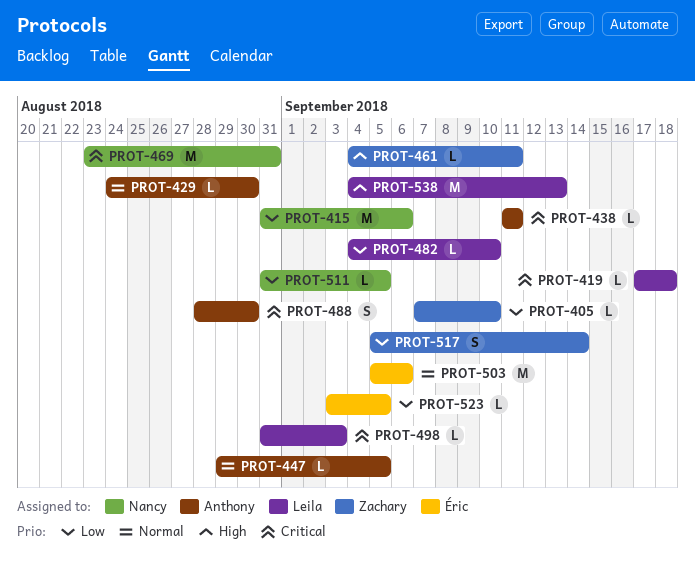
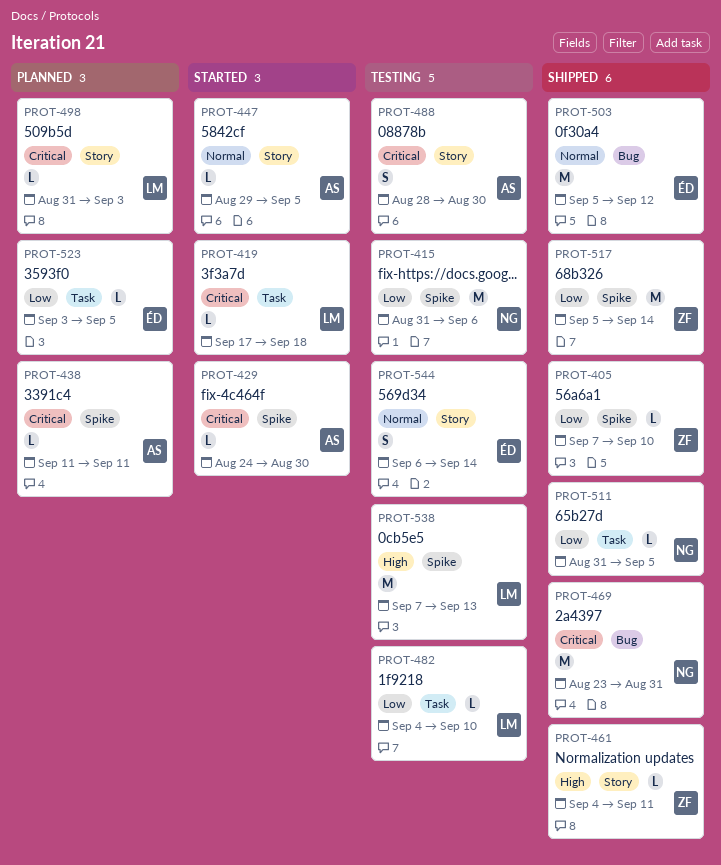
PROT-429, priority: Normal -> Critical
PROT-503, due: Sep 6 -> Sep 12
PROT-517, estimate: S -> M
PROT-538, start: Sep 4 -> Sep 7
PROT-544: none -> present

